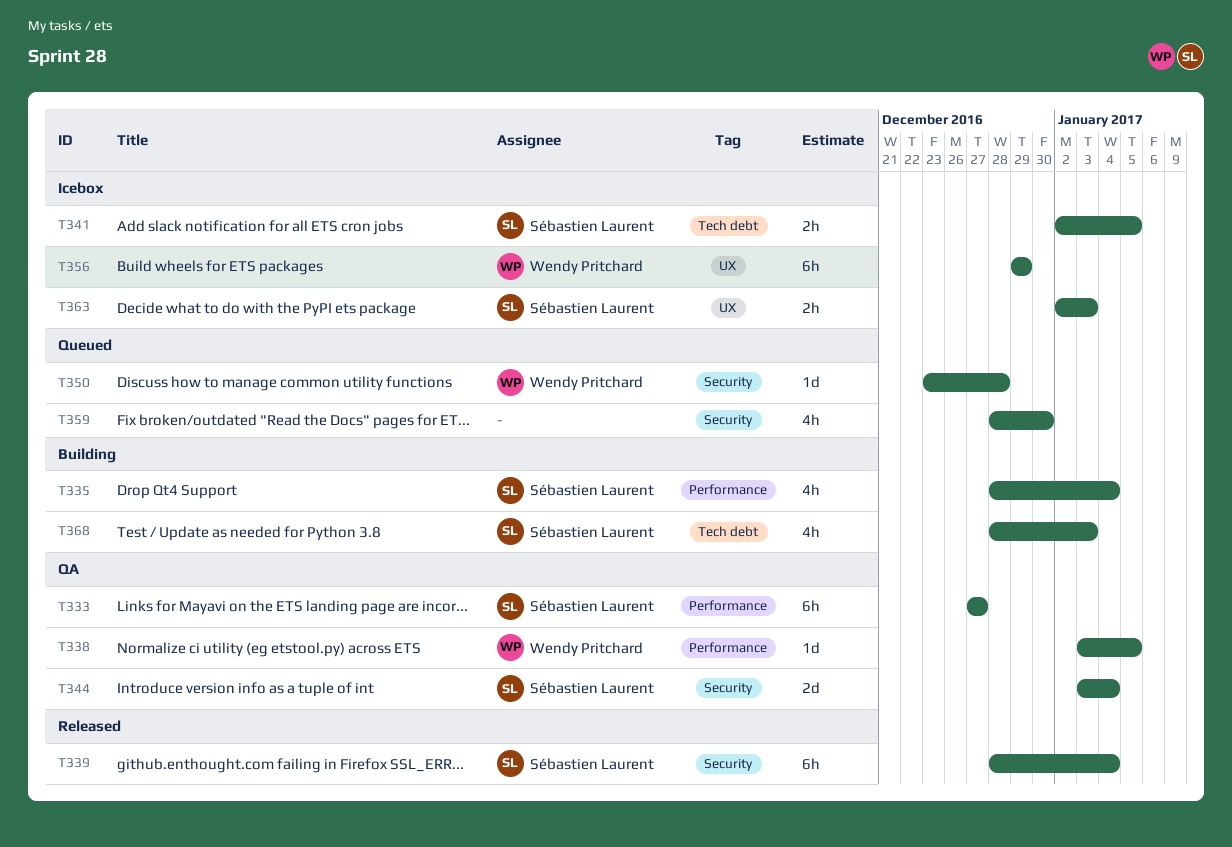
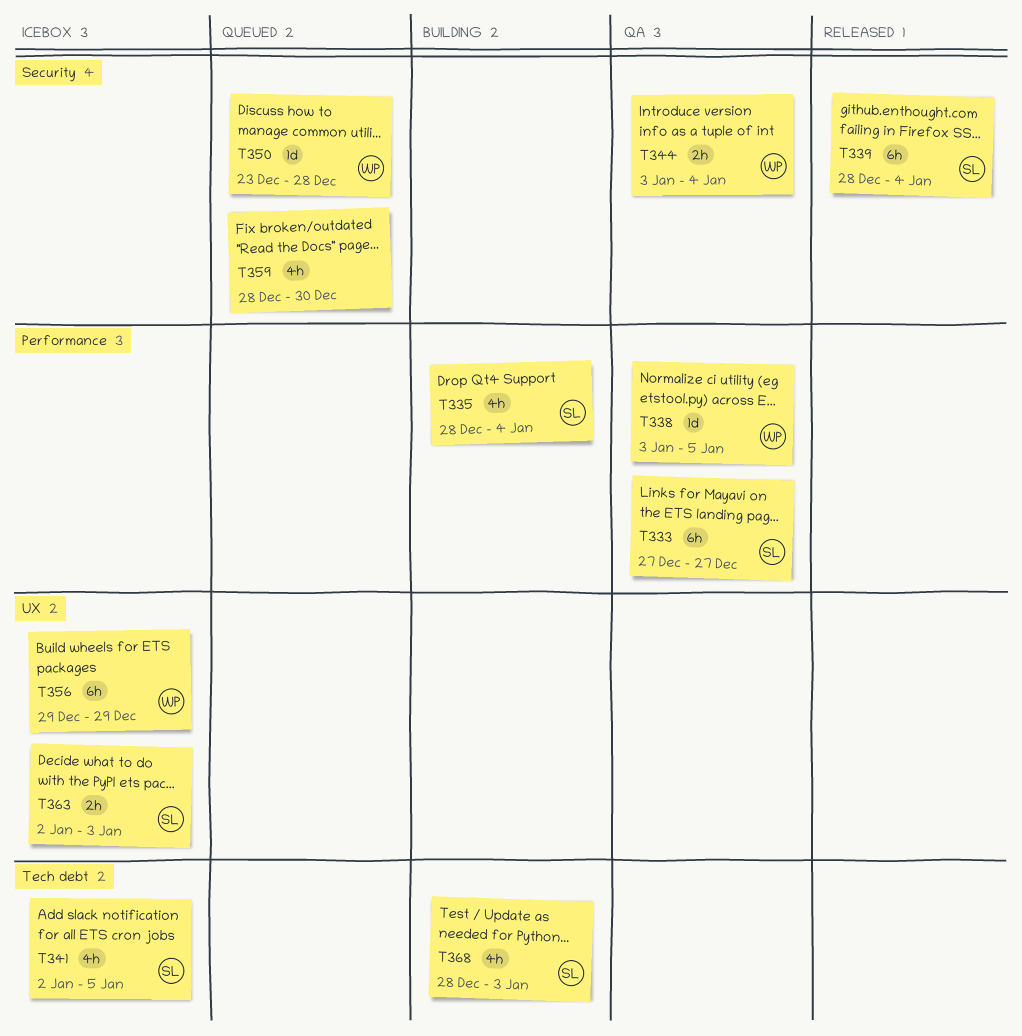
T341, estimate: 2h -> 4h
T344, owner: Sébastien Laurent -> Wendy Pritchard
T344, estimate: 2d -> 2h

